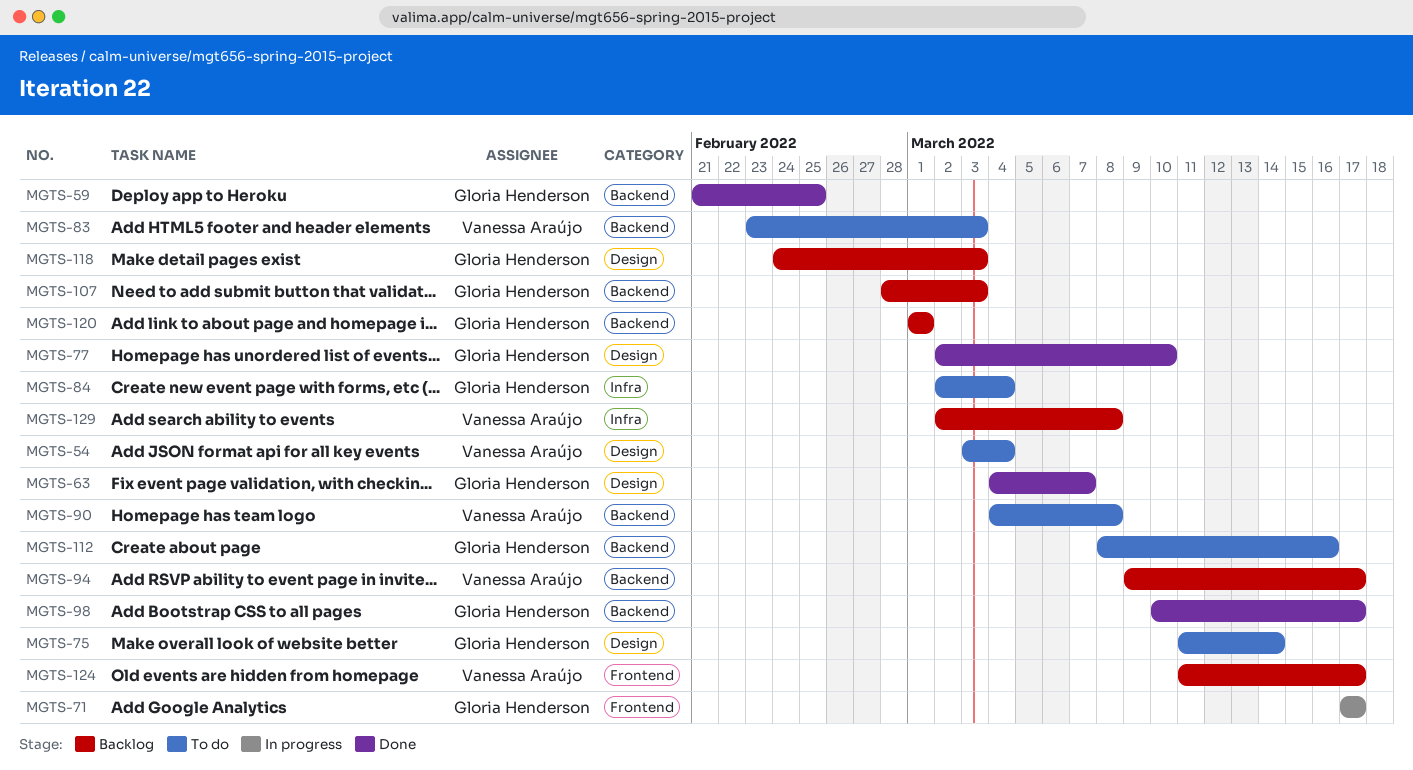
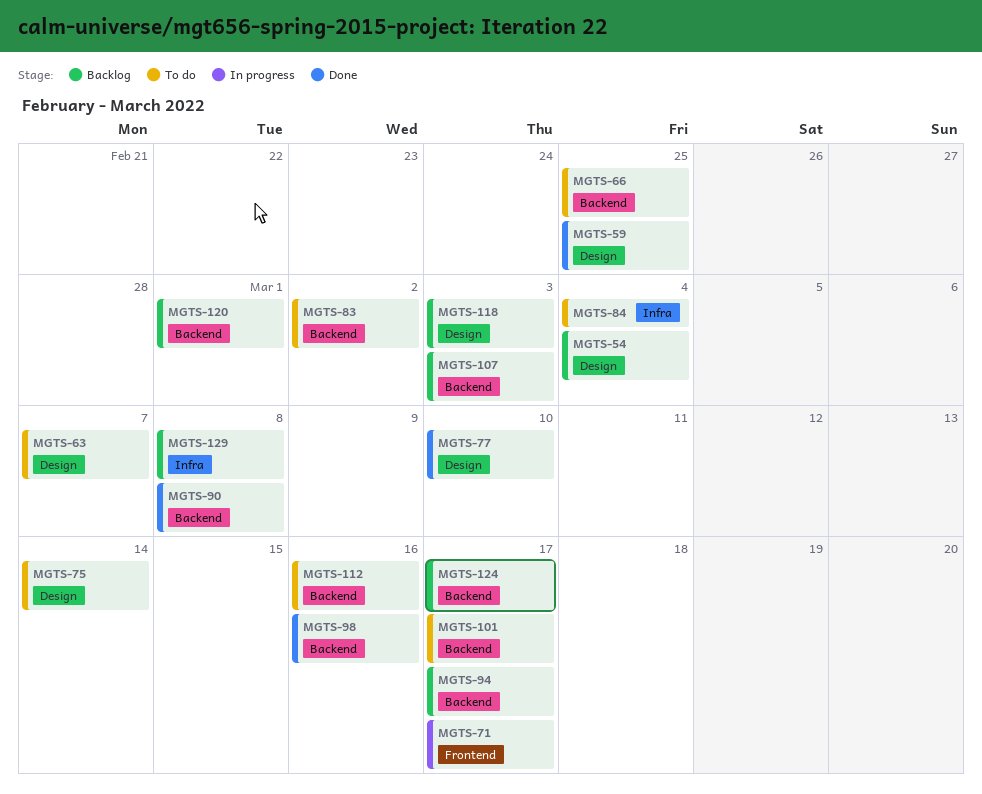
MGTS-54, status: To do -> Backlog
MGTS-59, label: Backend -> Design
MGTS-63, status: Done -> To do
MGTS-66: none -> present
MGTS-83, due: Mar 3 -> Mar 2
MGTS-90, status: To do -> Done
MGTS-98, due: Mar 17 -> Mar 16
MGTS-101: none -> present
MGTS-124, label: Frontend -> Backend

